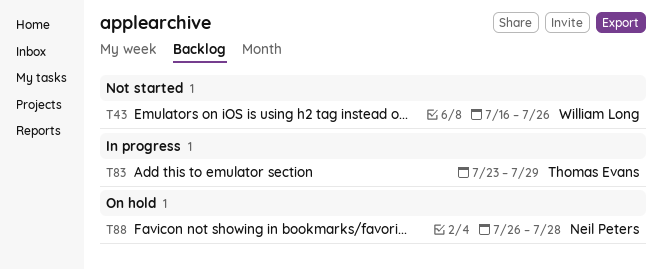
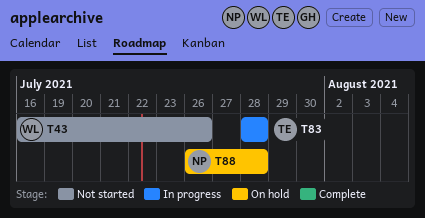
T83, start: Jul 23 -> Jul 28
T83, due: Jul 29 -> Jul 28

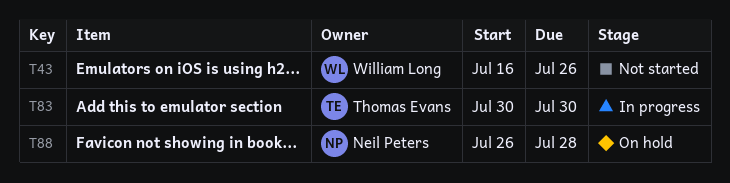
T83, start: Jul 28 -> Jul 30
T83, due: Jul 28 -> Jul 30

